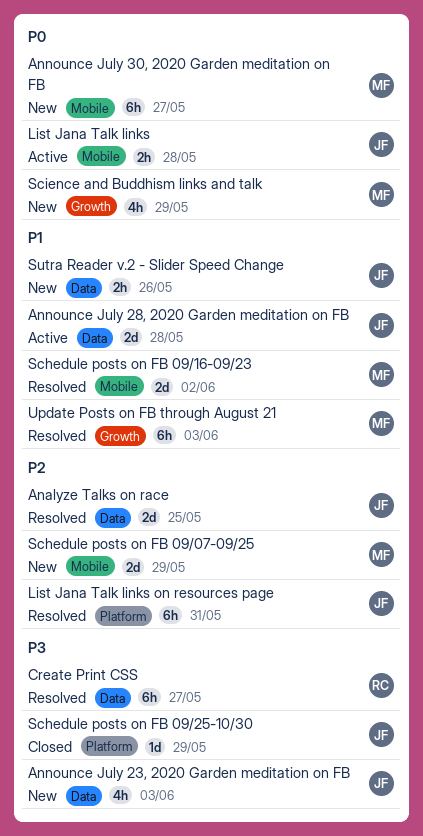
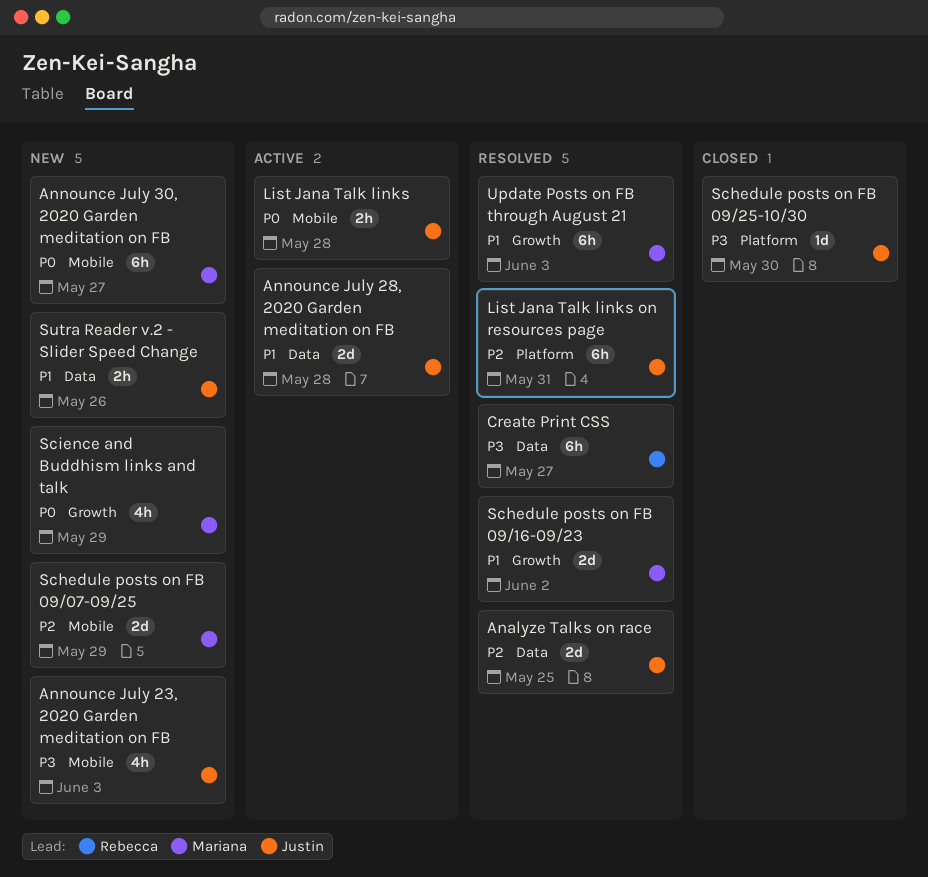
Announce July 23, 2020 Garden meditation on FB, label: Data -> Mobile
Schedule posts on FB 09/16-09/23, label: Mobile -> Growth
Schedule posts on FB 09/25-10/30, due: May 29 -> May 30

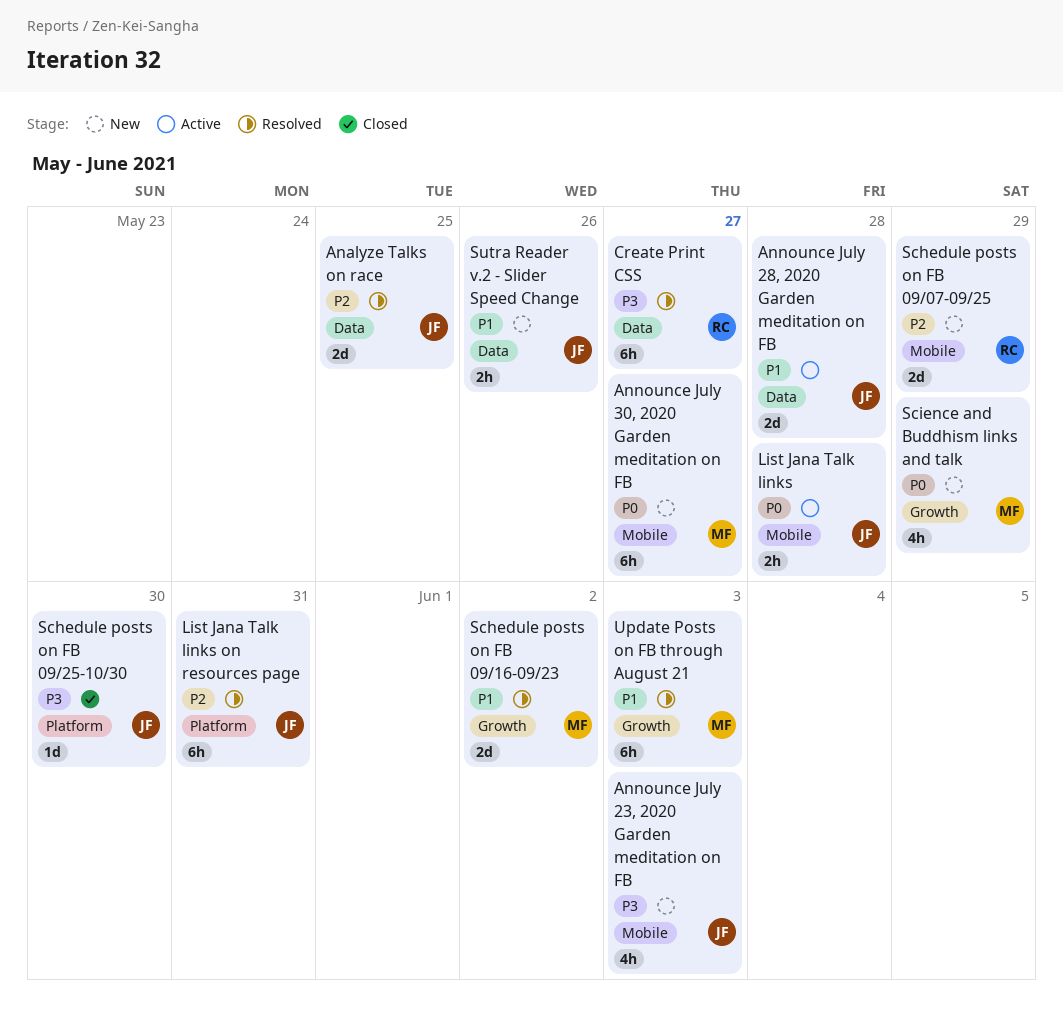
Schedule posts on FB 09/07-09/25, owner: Mariana -> Rebecca

